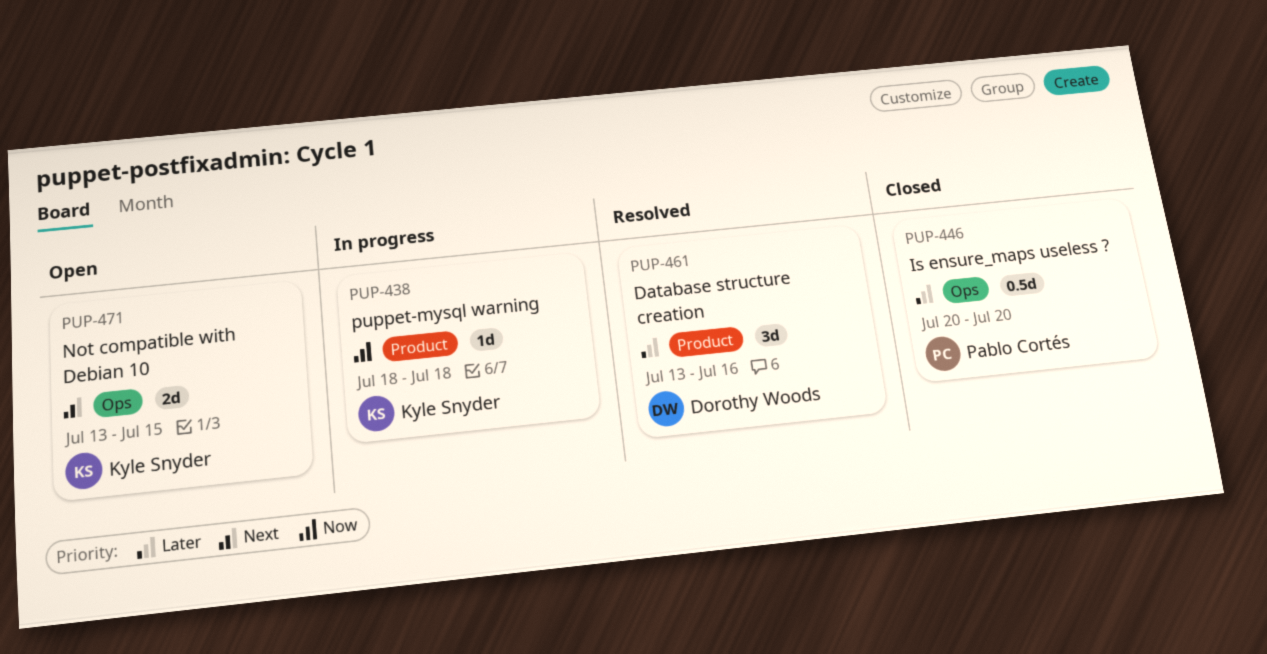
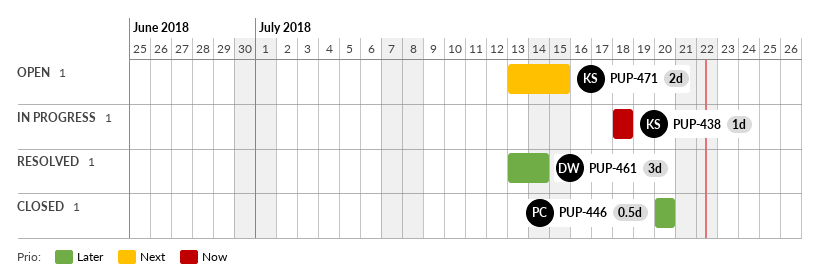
PUP-461, due: Jul 16 -> Jul 14

